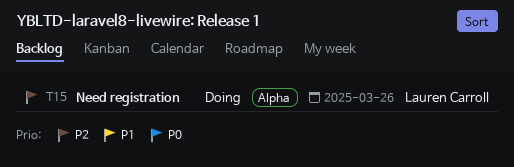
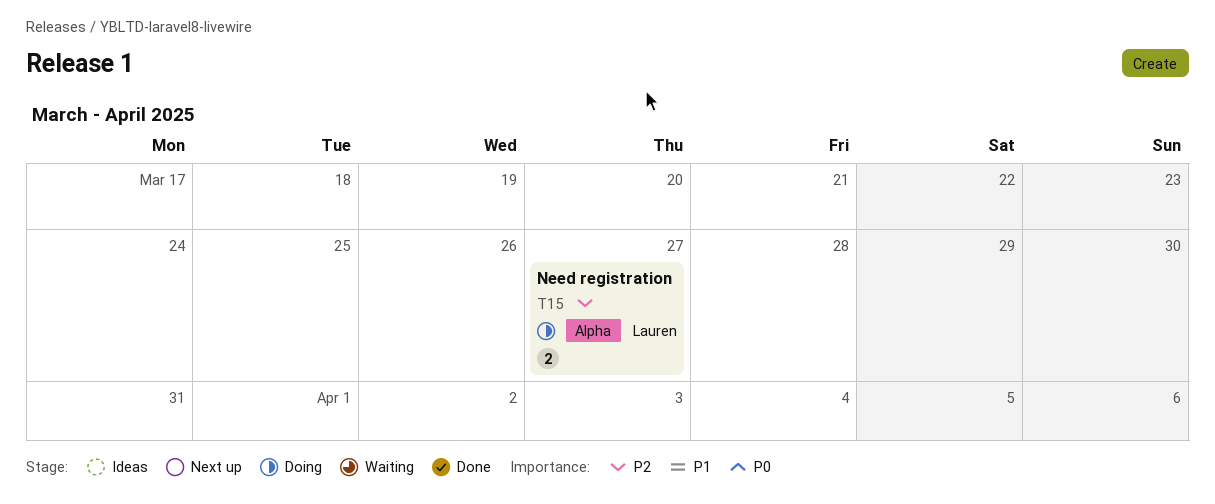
T15, due: Mar 26 -> Mar 27

